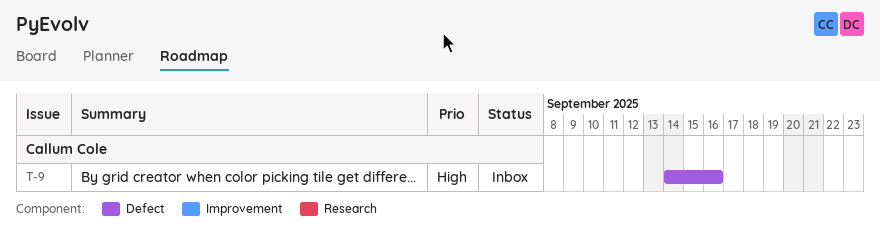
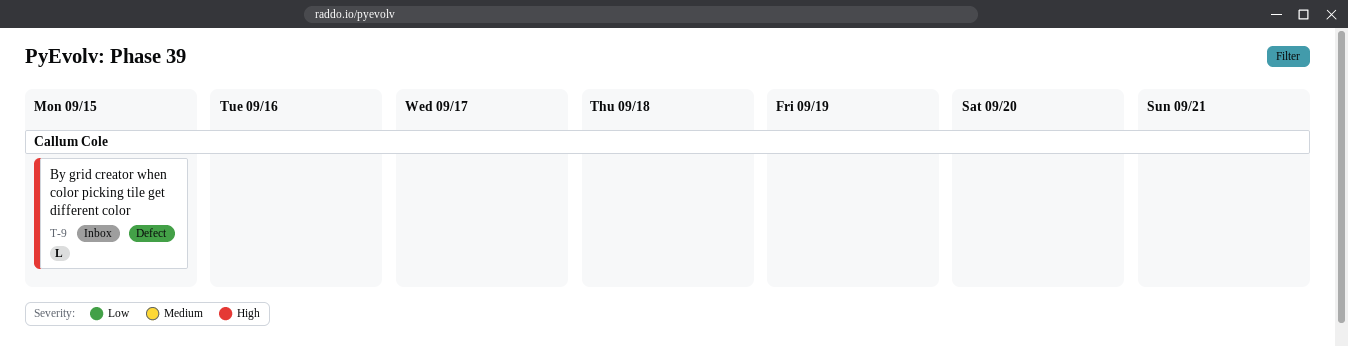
T-9, due: Sep 16 -> Sep 15

